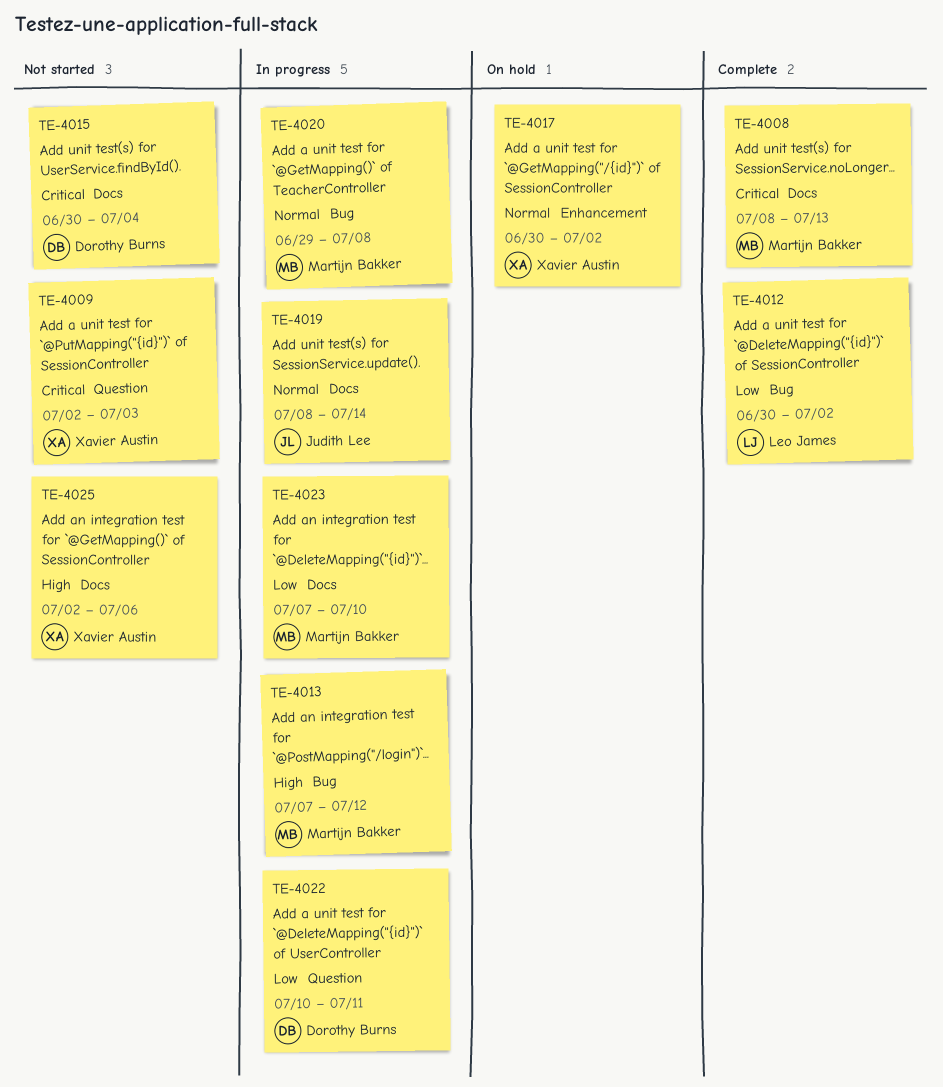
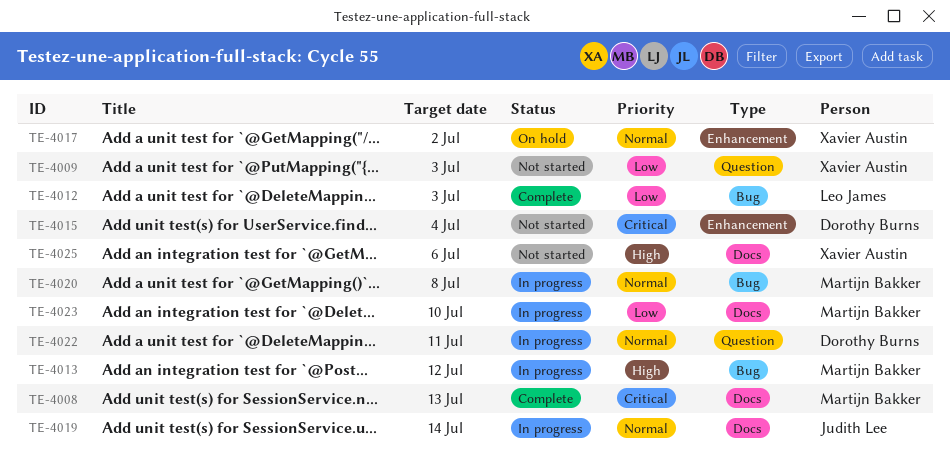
TE-4009, priority: Critical -> Low
TE-4012, due: Jul 2 -> Jul 3
TE-4015, label: Docs -> Enhancement
TE-4022, priority: Low -> Normal

